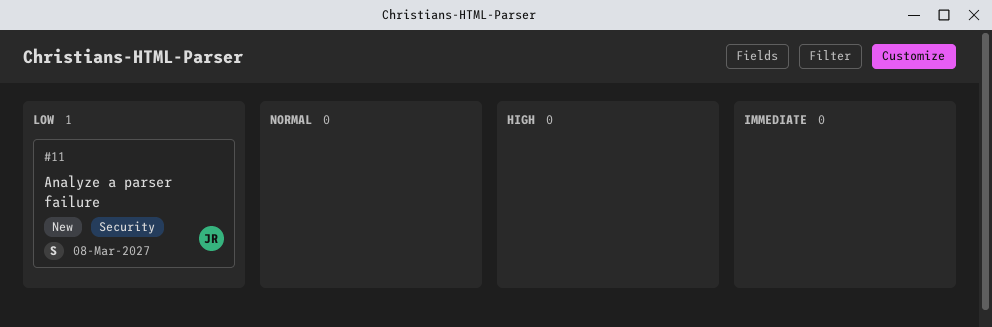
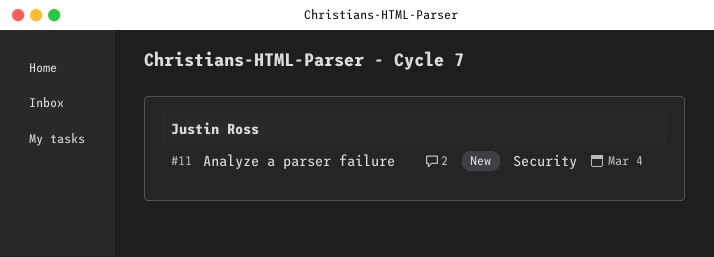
#11, due: Mar 8 -> Mar 4

